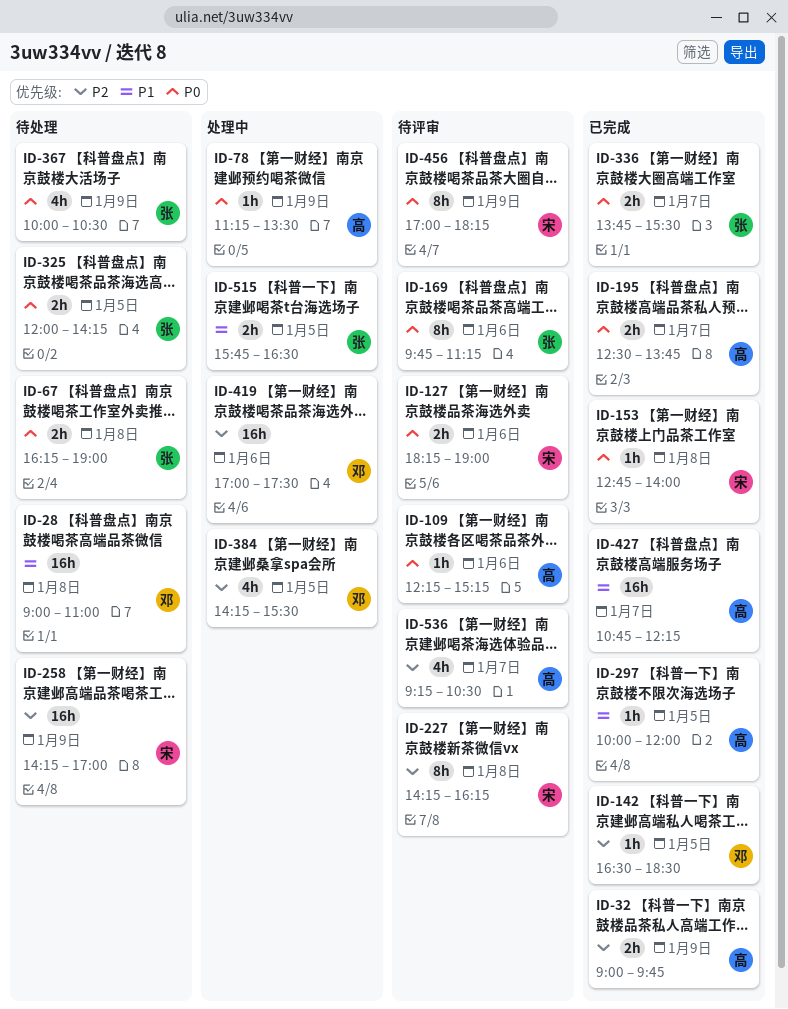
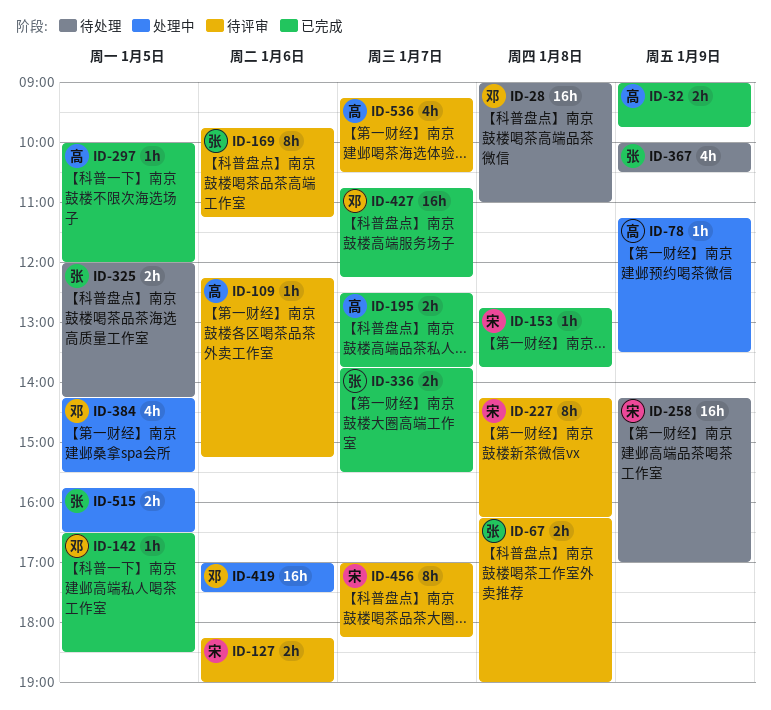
ID-67, status: 待处理 -> 待评审
ID-153, ends: 14:00 -> 13:45
ID-427, owner: 高 -> 邓
ID-456, day: Jan 9 -> Jan 7

